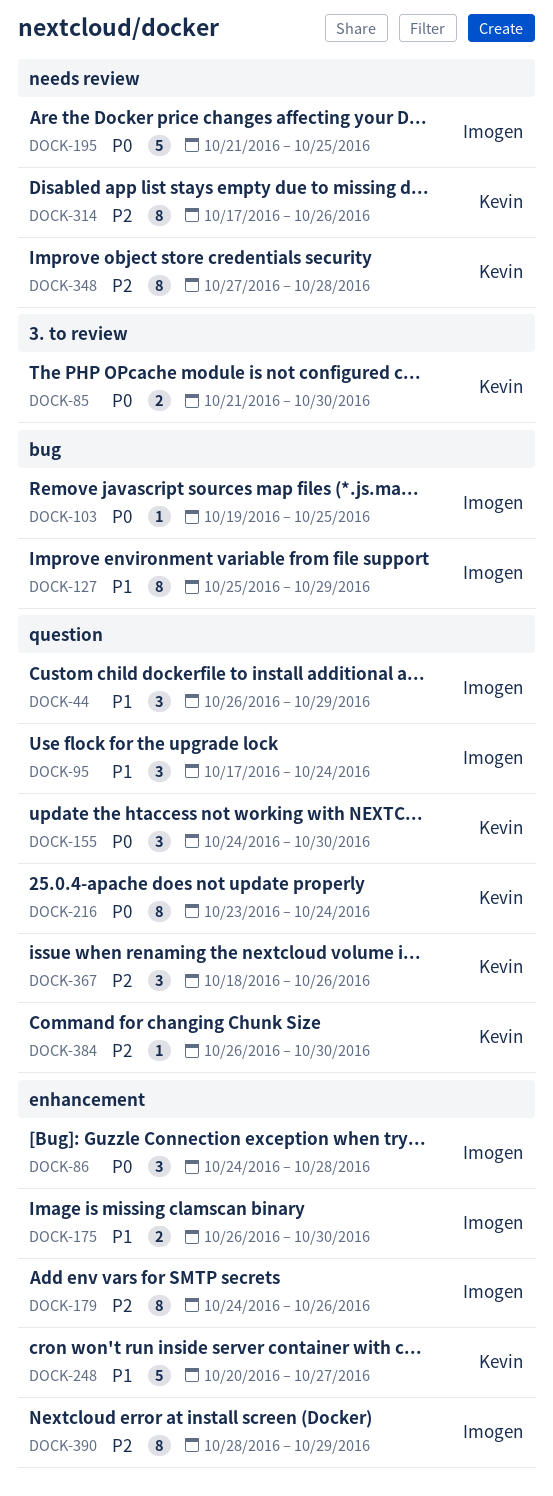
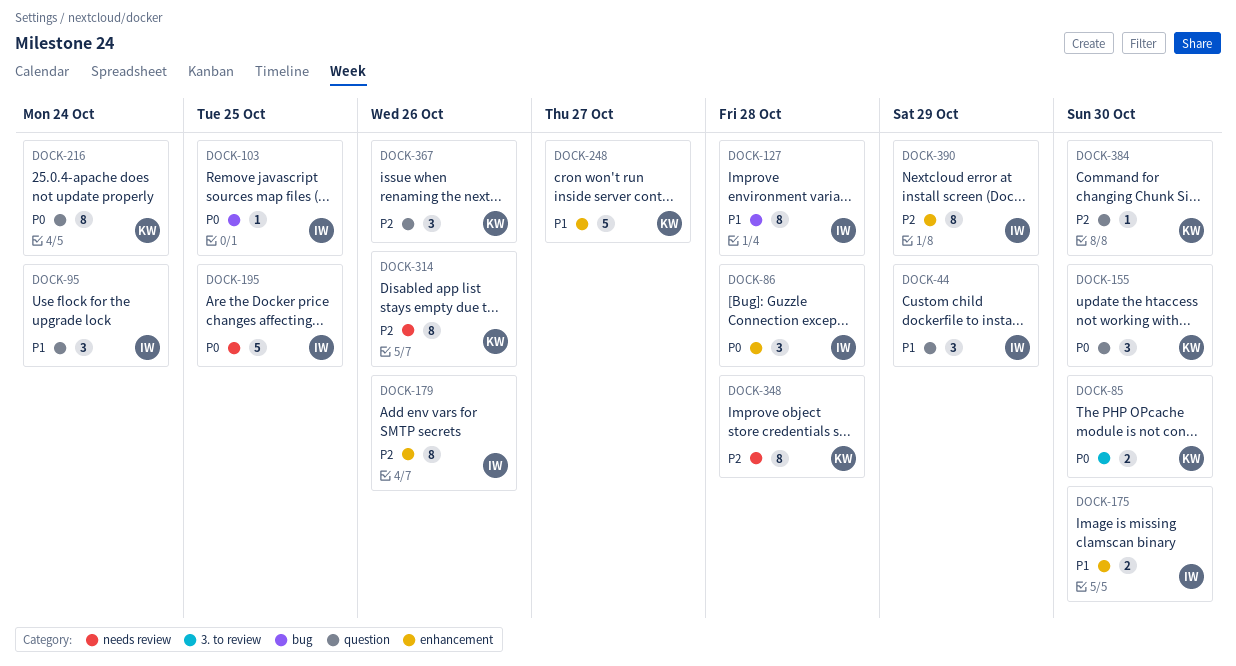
DOCK-127, due: Oct 29 -> Oct 28

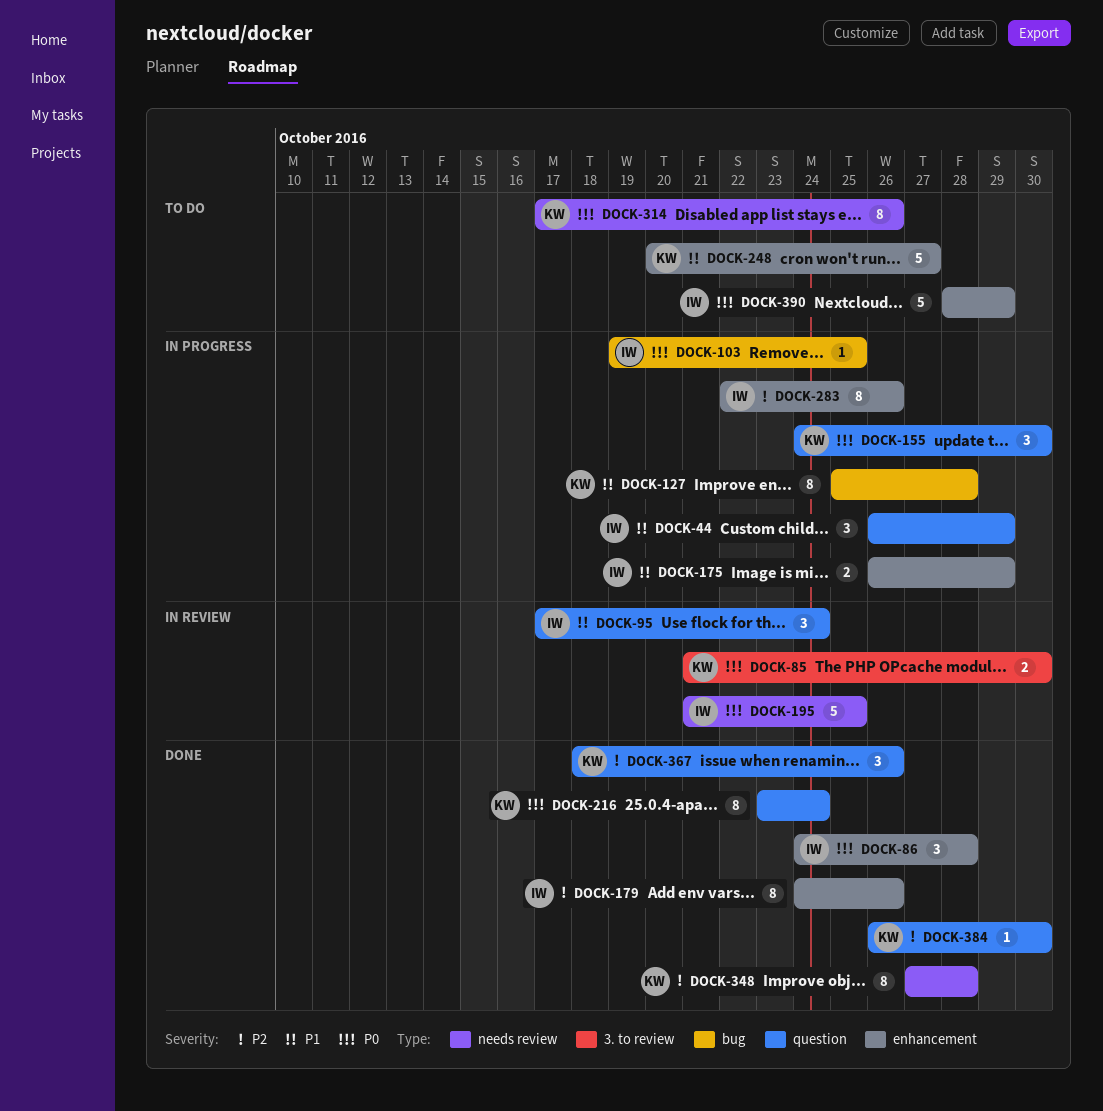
DOCK-127, owner: IW -> KW
DOCK-175, due: Oct 30 -> Oct 29
DOCK-283: none -> present
DOCK-314, priority: P2 -> P0
DOCK-390, priority: P2 -> P0
DOCK-390, estimate: 8 -> 5

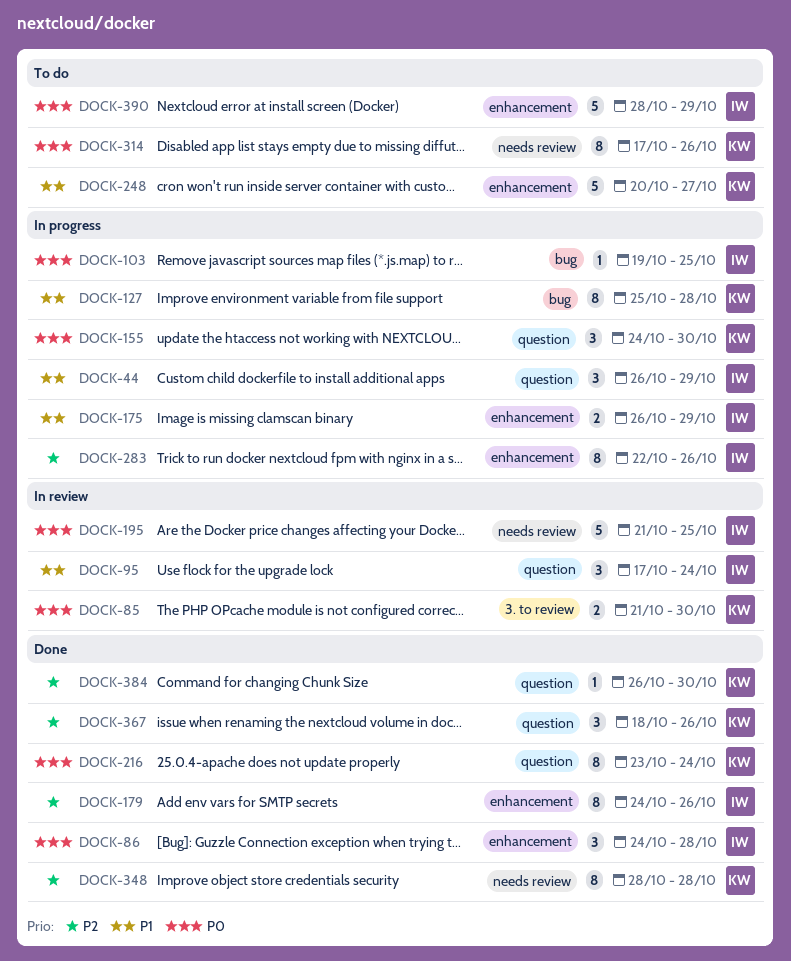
DOCK-348, start: Oct 27 -> Oct 28

